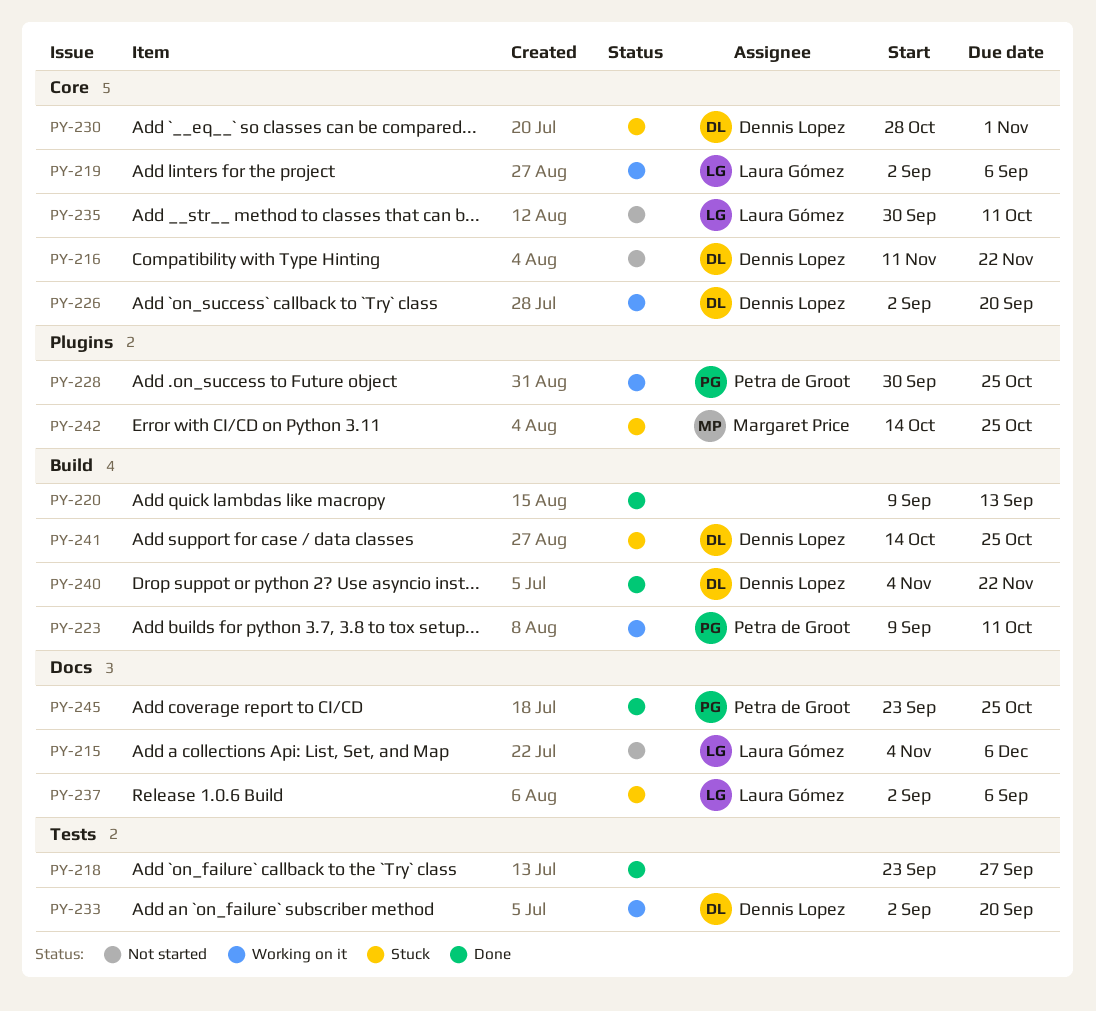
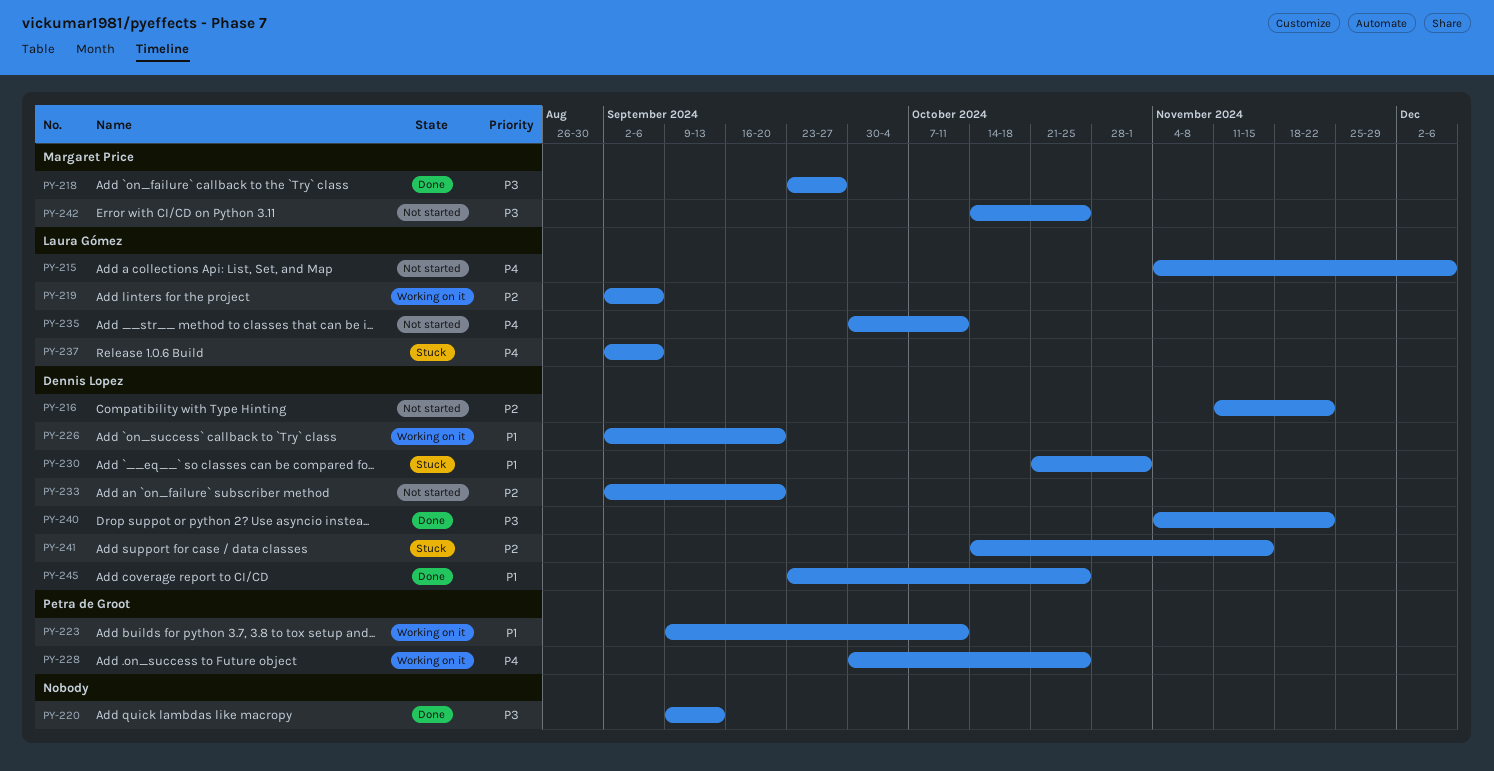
PY-218, owner: none -> Margaret Price
PY-230, start: Oct 28 -> Oct 21
PY-233, status: Working on it -> Not started
PY-241, due: Oct 25 -> Nov 15
PY-242, status: Stuck -> Not started
PY-245, owner: Petra de Groot -> Dennis Lopez

